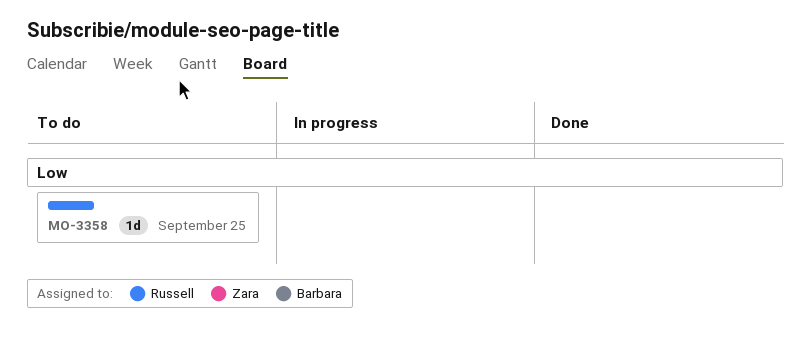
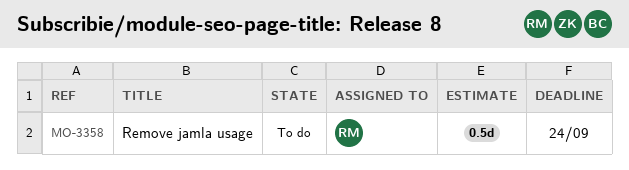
MO-3358, estimate: 1d -> 0.5d
MO-3358, due: Sep 25 -> Sep 24

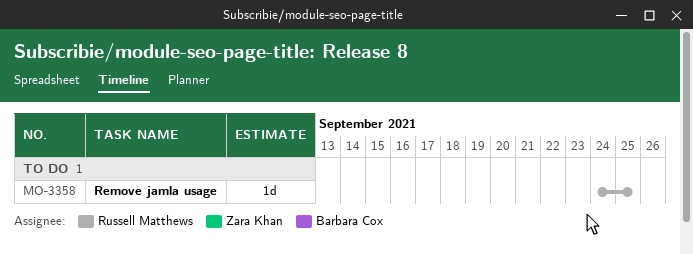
MO-3358, estimate: 0.5d -> 1d
MO-3358, due: Sep 24 -> Sep 25

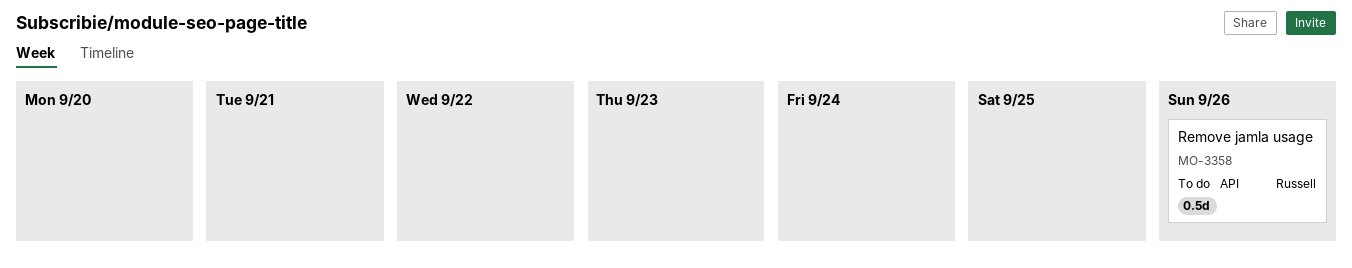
MO-3358, estimate: 1d -> 0.5d
MO-3358, due: Sep 25 -> Sep 26

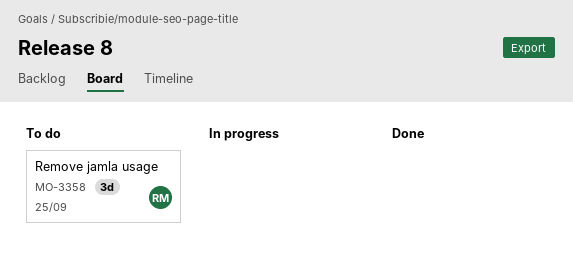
MO-3358, estimate: 0.5d -> 3d
MO-3358, due: Sep 26 -> Sep 25

